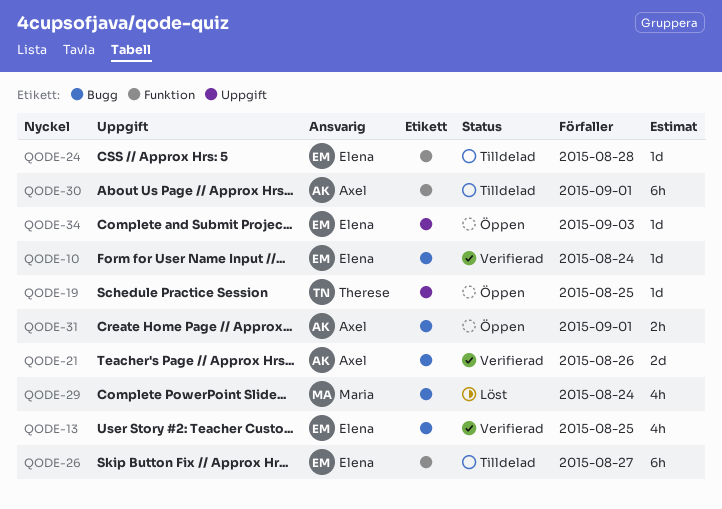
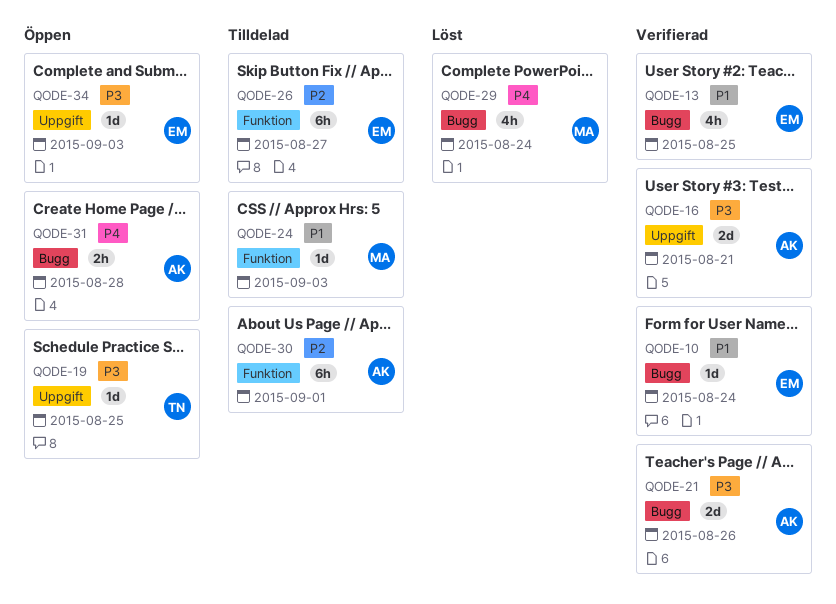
QODE-16: none -> present
QODE-24, owner: Elena -> Maria
QODE-24, due: Aug 28 -> Sep 3
QODE-31, due: Sep 1 -> Aug 28

